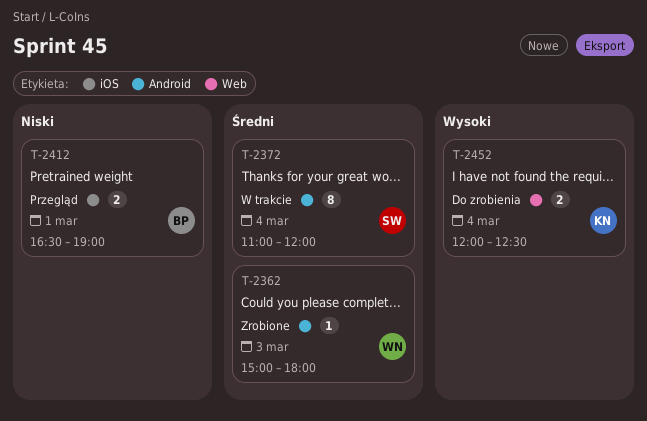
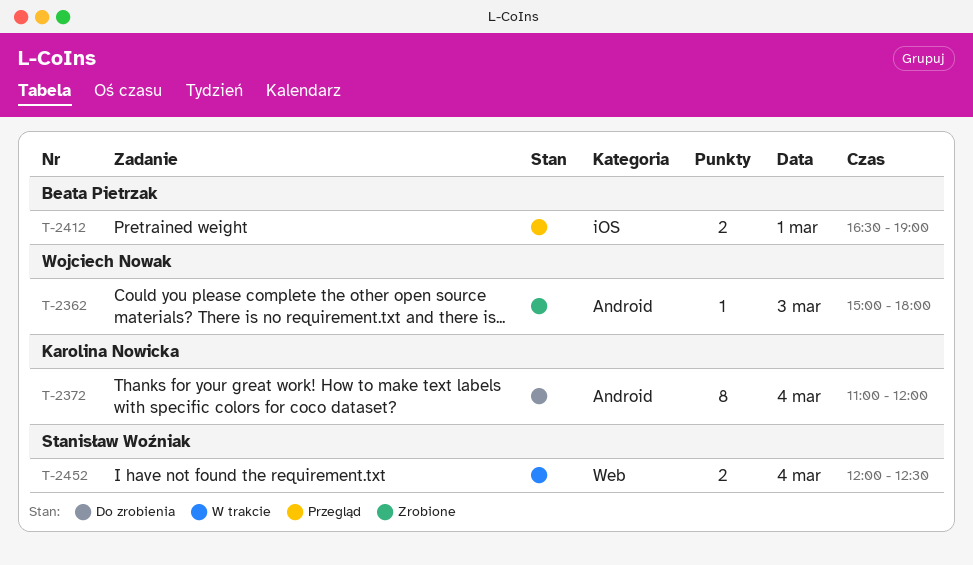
T-2372, status: W trakcie -> Do zrobienia
T-2372, owner: Stanisław Woźniak -> Karolina Nowicka
T-2452, status: Do zrobienia -> W trakcie
T-2452, owner: Karolina Nowicka -> Stanisław Woźniak

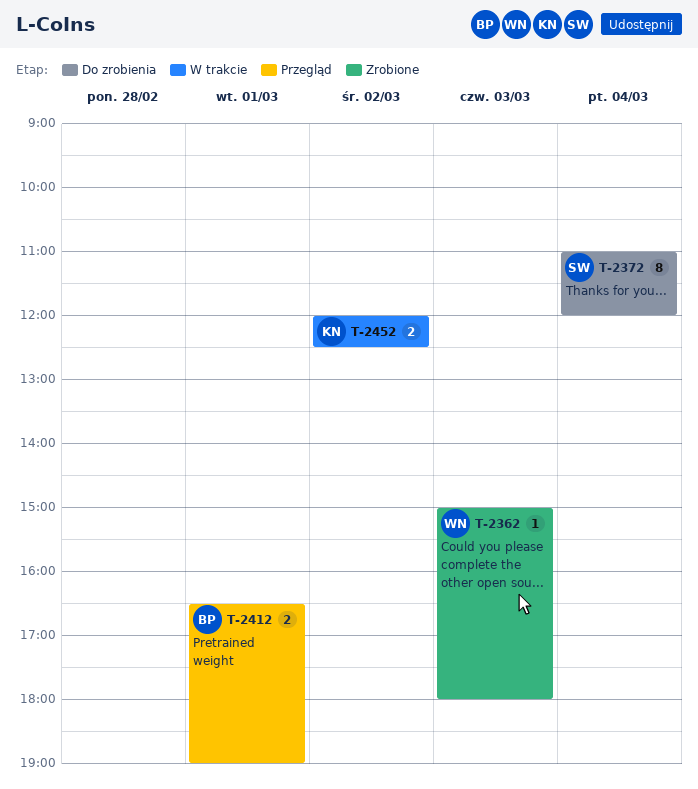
T-2372, owner: Karolina Nowicka -> Stanisław Woźniak
T-2452, owner: Stanisław Woźniak -> Karolina Nowicka
T-2452, day: Mar 4 -> Mar 2

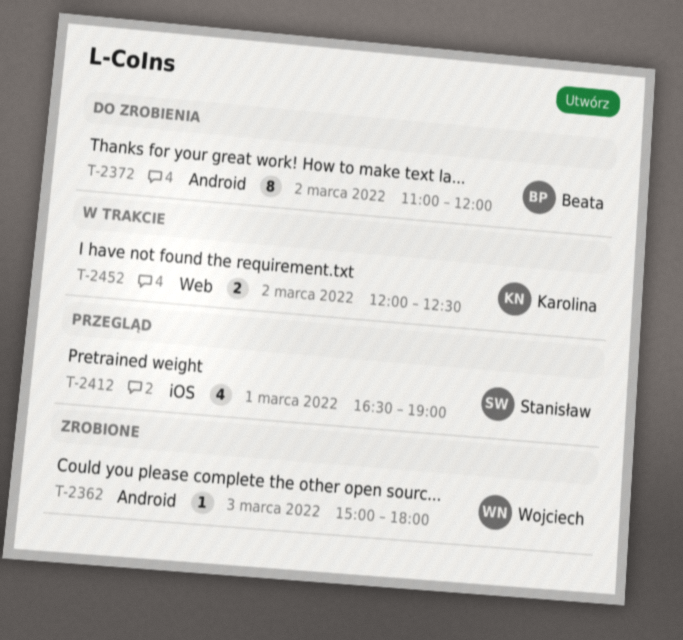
T-2372, owner: Stanisław -> Beata
T-2372, day: Mar 4 -> Mar 2
T-2412, owner: Beata -> Stanisław
T-2412, estimate: 2 -> 4

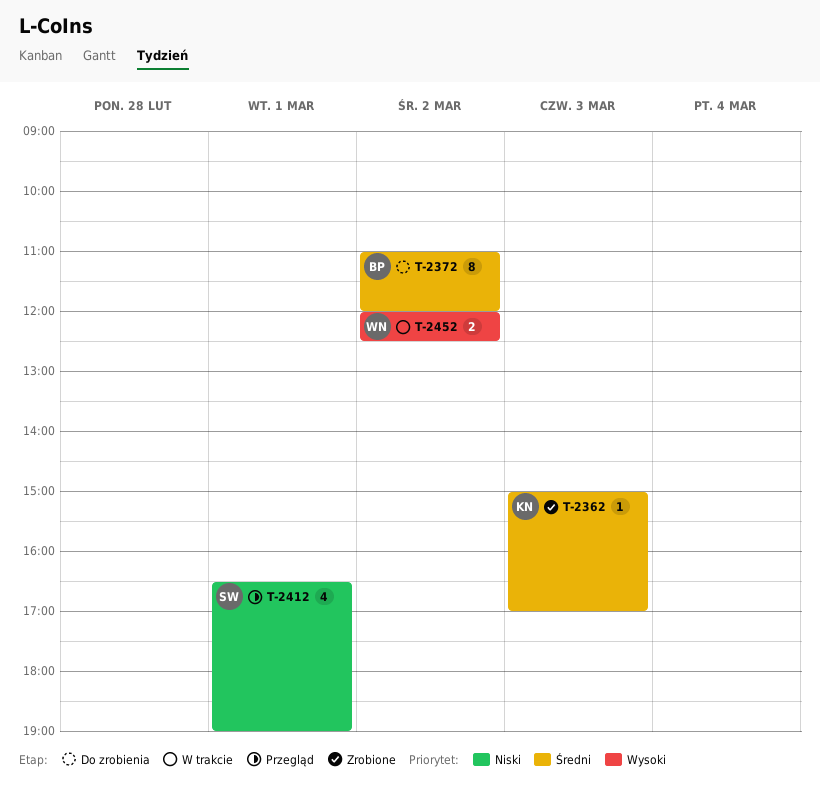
T-2362, owner: Wojciech -> Karolina
T-2362, ends: 18:00 -> 17:00
T-2452, owner: Karolina -> Wojciech

